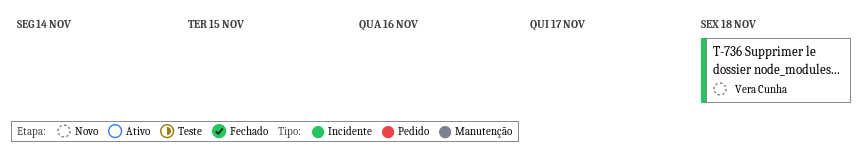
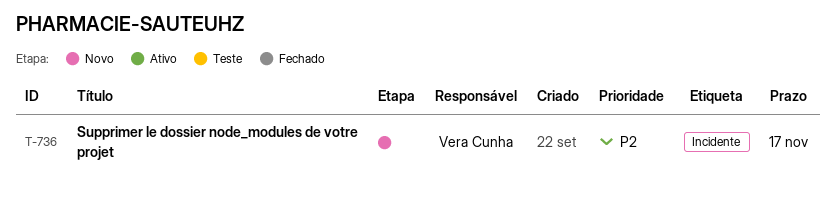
T-736, due: Nov 18 -> Nov 17

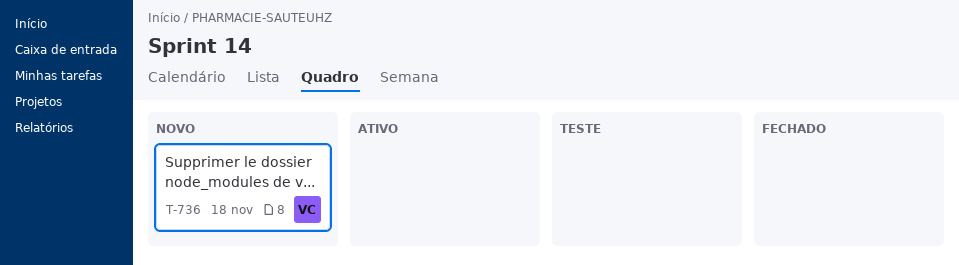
T-736, due: Nov 17 -> Nov 18

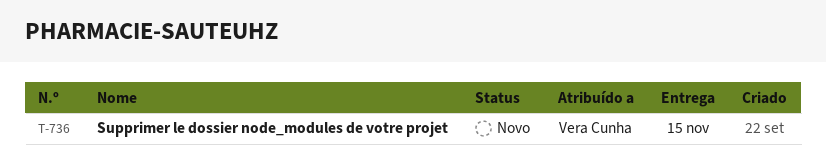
T-736, due: Nov 18 -> Nov 15

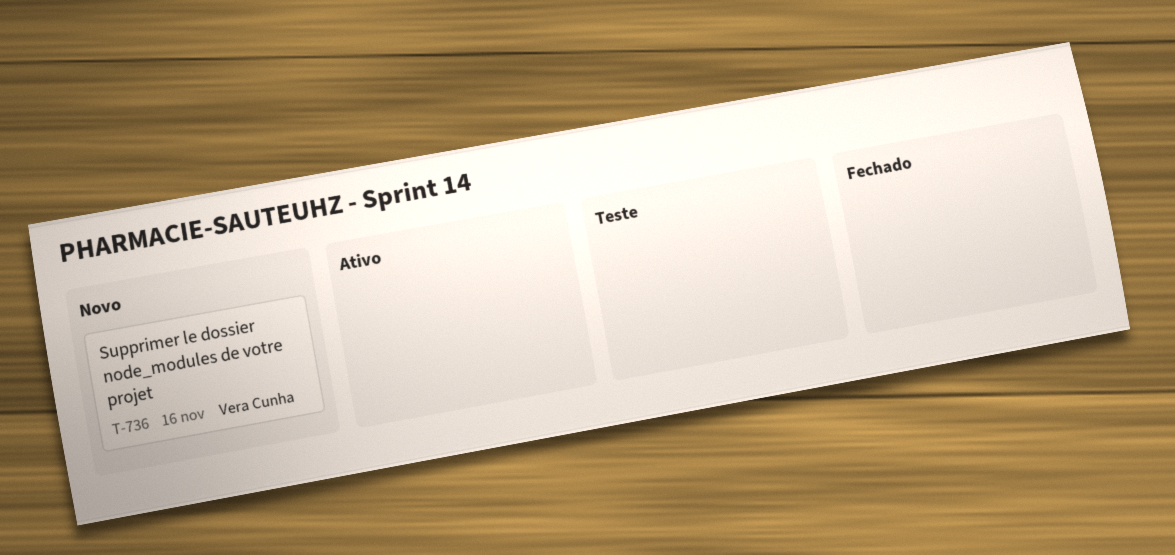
T-736, due: Nov 15 -> Nov 16

